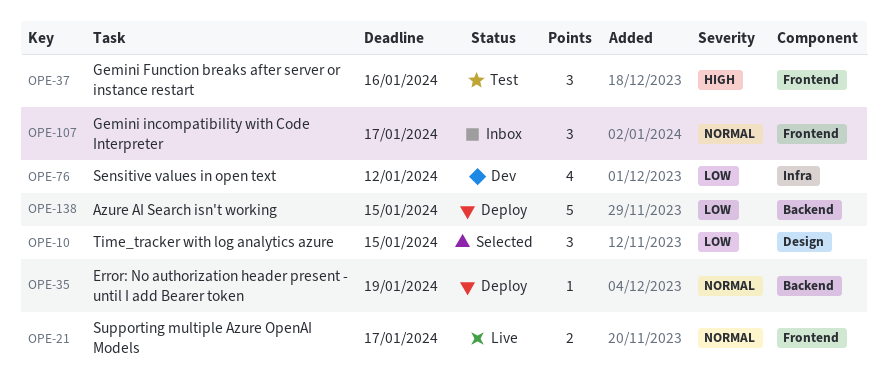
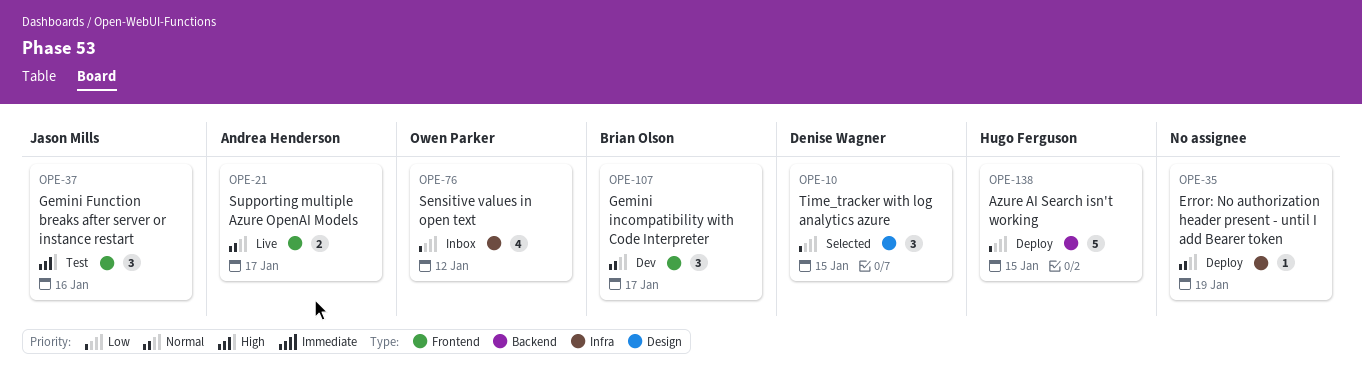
OPE-35, label: Backend -> Infra
OPE-76, status: Dev -> Inbox
OPE-107, status: Inbox -> Dev

